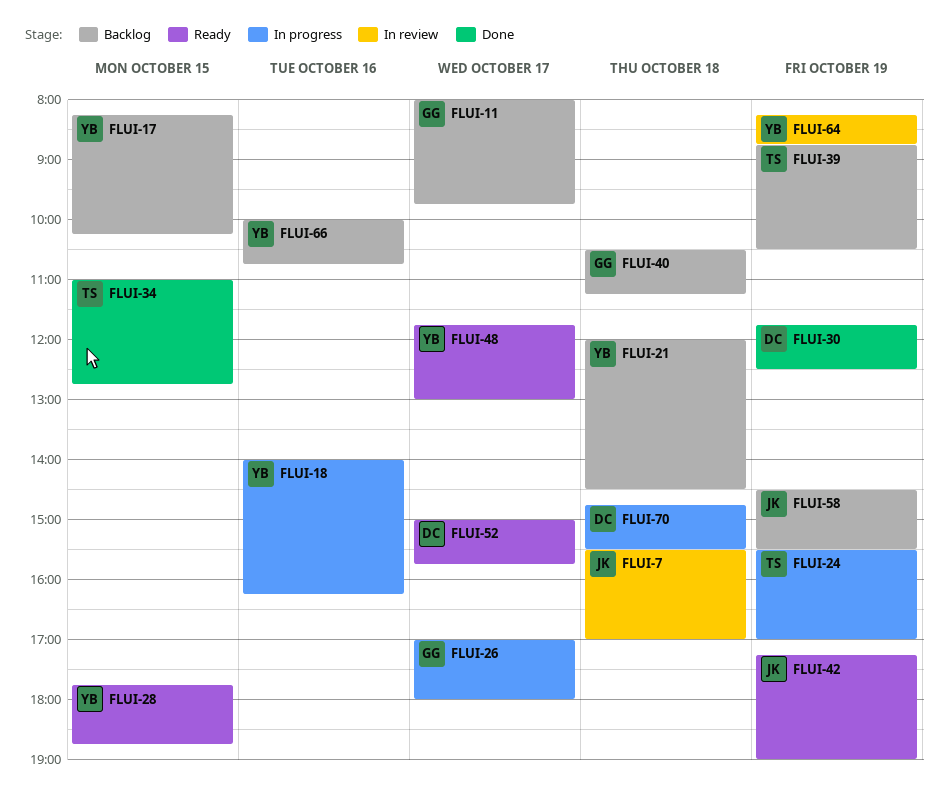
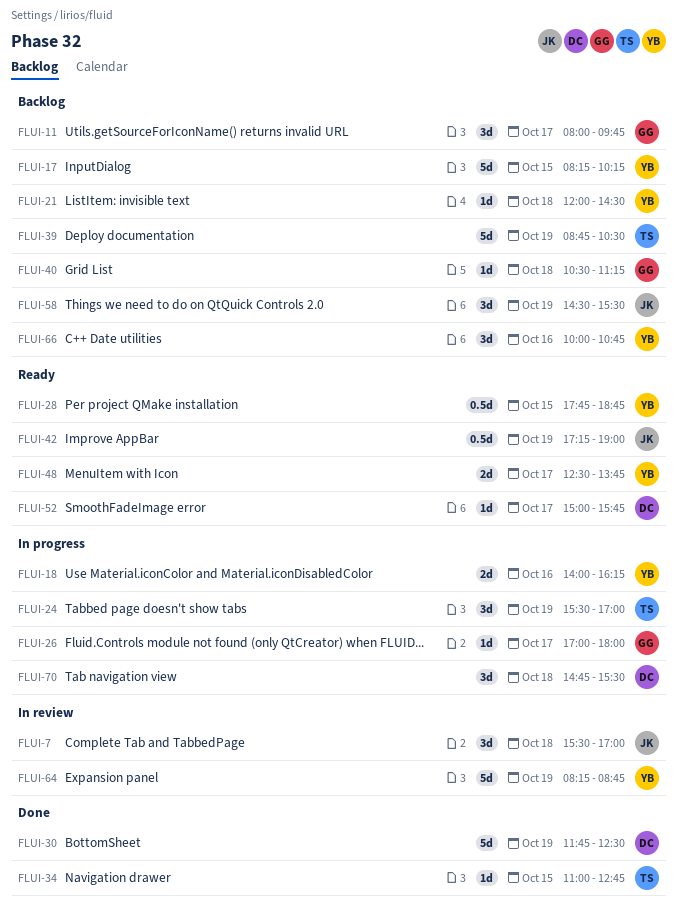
FLUI-48, begins: 11:45 -> 12:30
FLUI-48, ends: 13:00 -> 13:45

